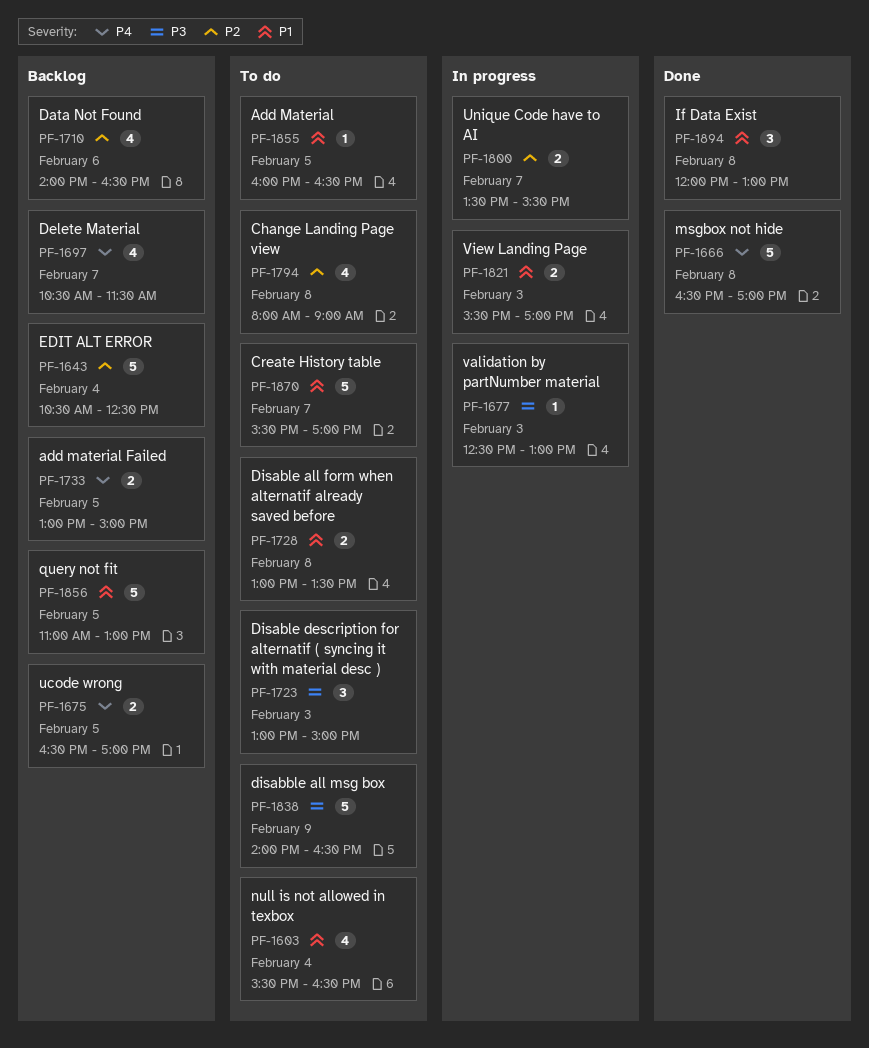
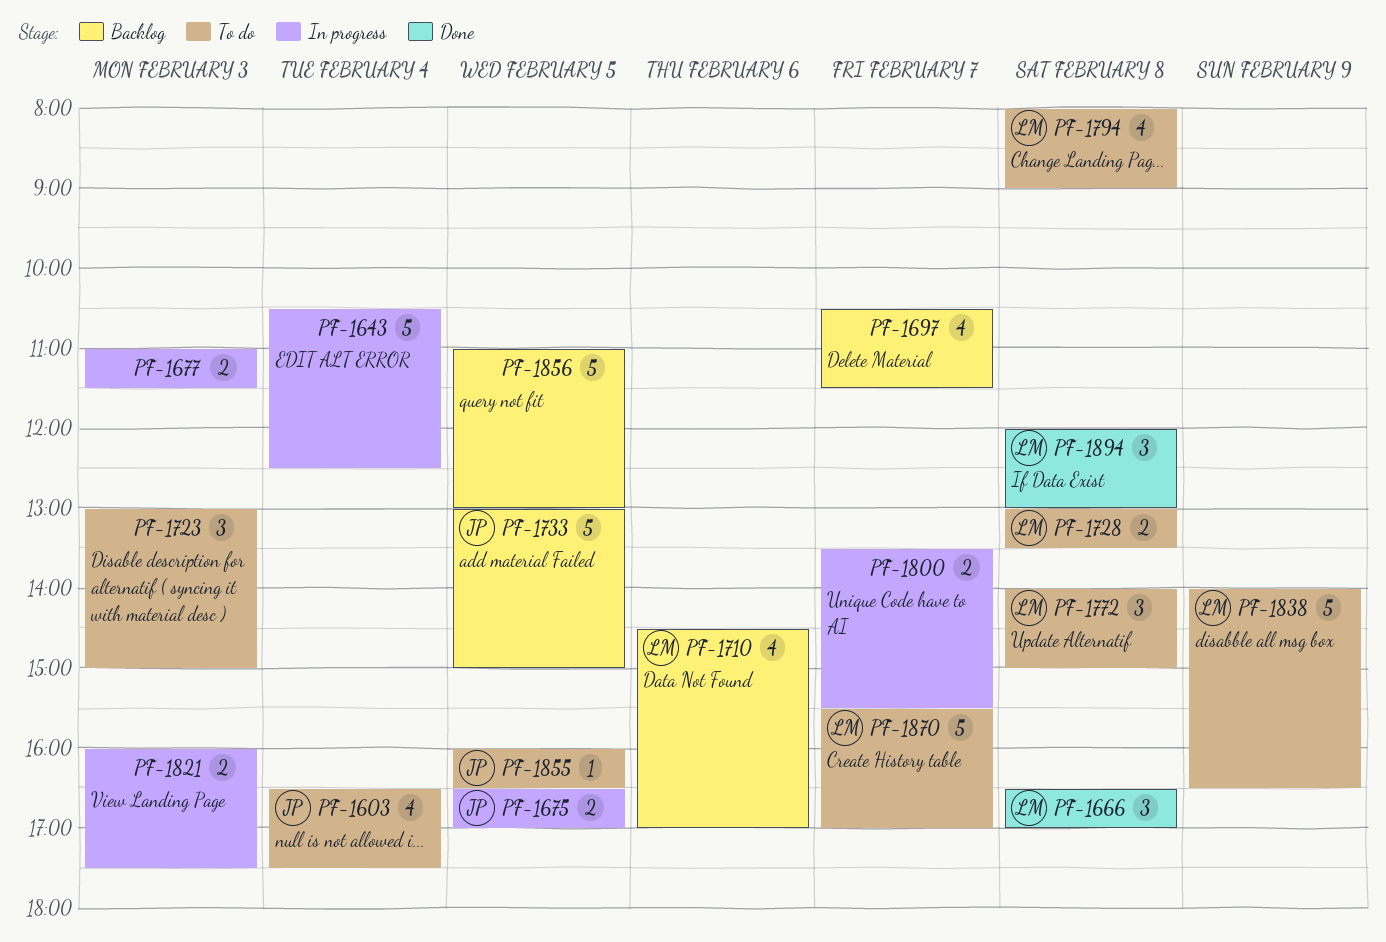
PF-1603, begins: 15:30 -> 16:30
PF-1603, ends: 16:30 -> 17:30
PF-1643, status: Backlog -> In progress
PF-1666, estimate: 5 -> 3
PF-1675, status: Backlog -> In progress
PF-1677, estimate: 1 -> 2
PF-1677, begins: 12:30 -> 11:00
PF-1677, ends: 13:00 -> 11:30
PF-1710, begins: 14:00 -> 14:30
PF-1710, ends: 16:30 -> 17:00
PF-1733, estimate: 2 -> 5
PF-1772: none -> present
PF-1821, begins: 15:30 -> 16:00
PF-1821, ends: 17:00 -> 17:30

